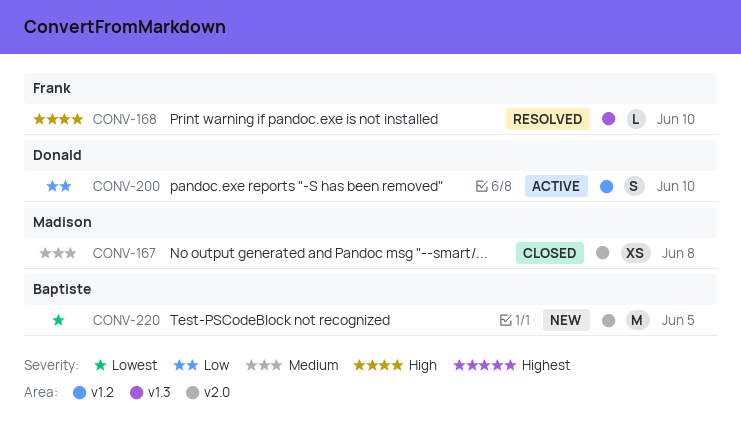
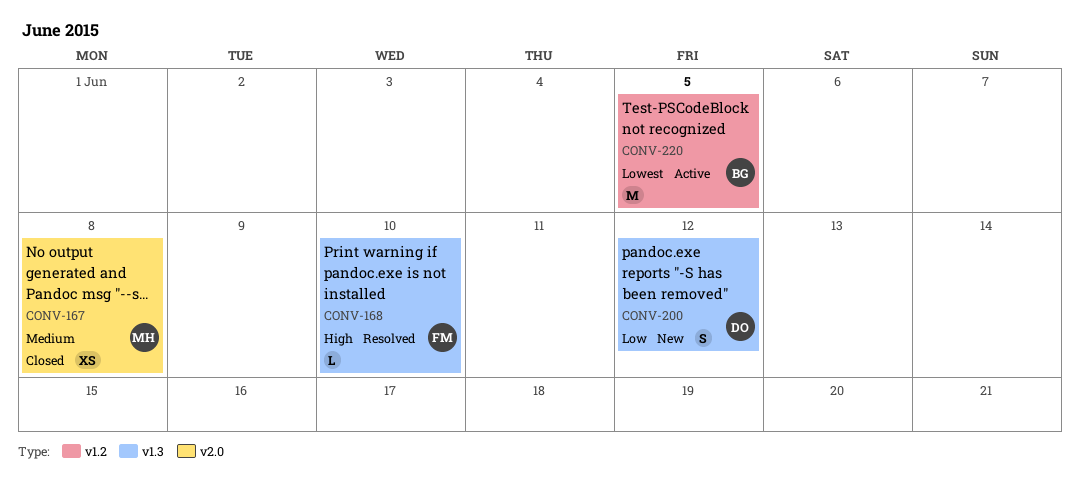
CONV-200, status: Active -> New
CONV-200, label: v1.2 -> v1.3
CONV-200, due: Jun 10 -> Jun 12
CONV-220, status: New -> Active
CONV-220, label: v2.0 -> v1.2

